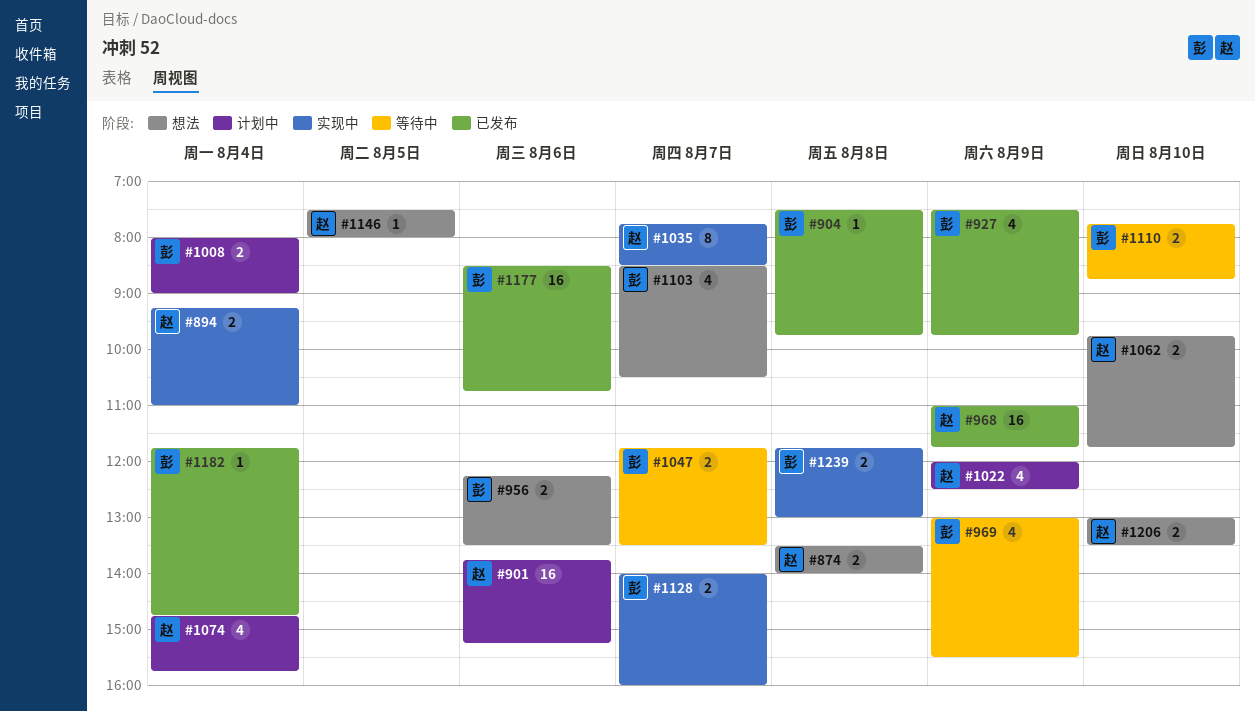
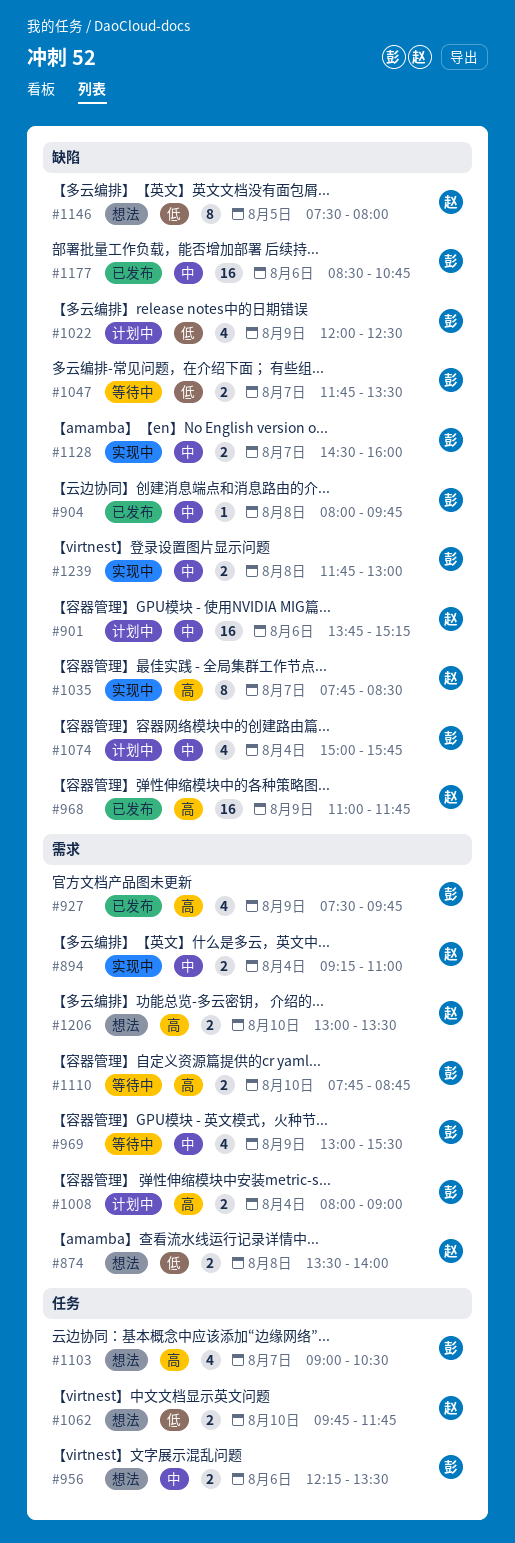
#904, begins: 07:30 -> 08:00
#1022, owner: 赵 -> 彭
#1074, owner: 赵 -> 彭
#1074, begins: 14:45 -> 15:00
#1103, begins: 08:30 -> 09:00
#1128, begins: 14:00 -> 14:30
#1146, estimate: 1 -> 8
#1182: present -> none

